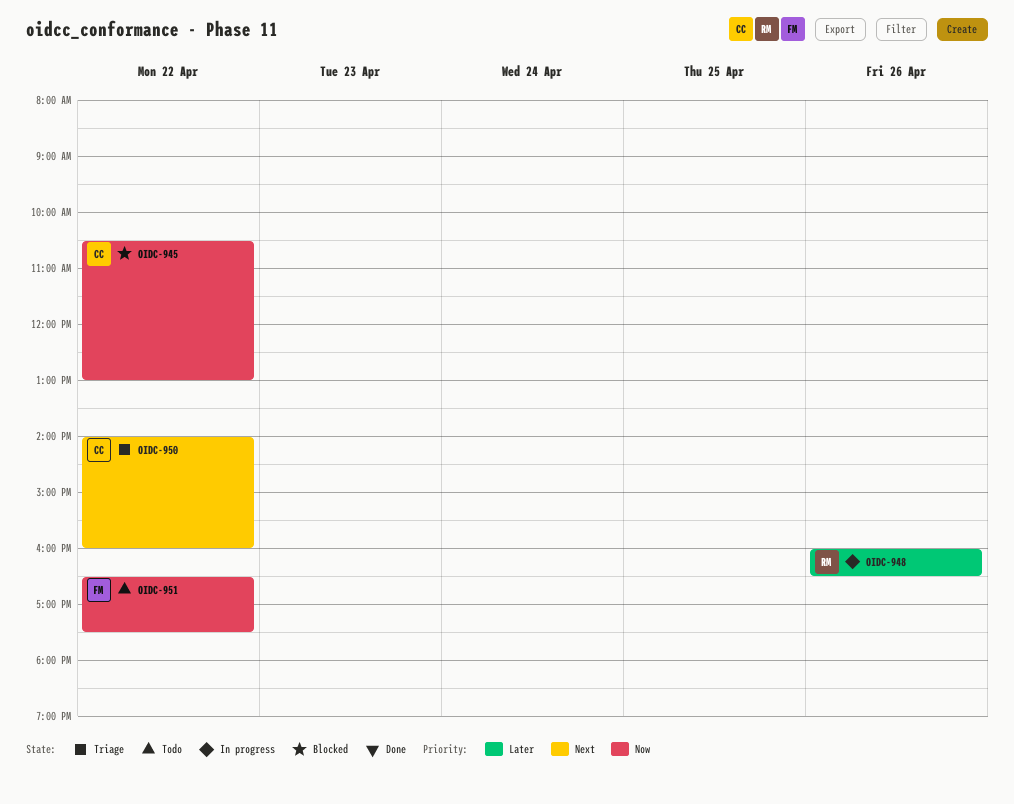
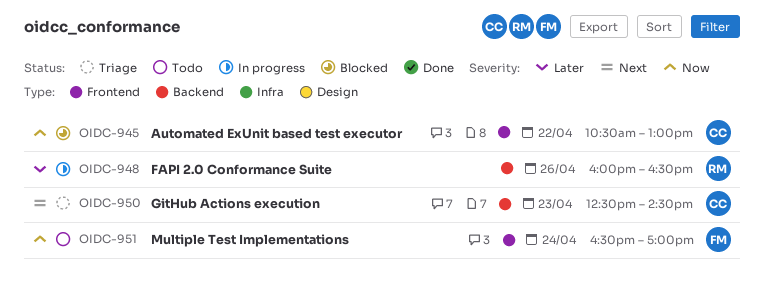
OIDC-950, day: Apr 22 -> Apr 23
OIDC-950, begins: 14:00 -> 12:30
OIDC-950, ends: 16:00 -> 14:30
OIDC-951, day: Apr 22 -> Apr 24
OIDC-951, ends: 17:30 -> 17:00

